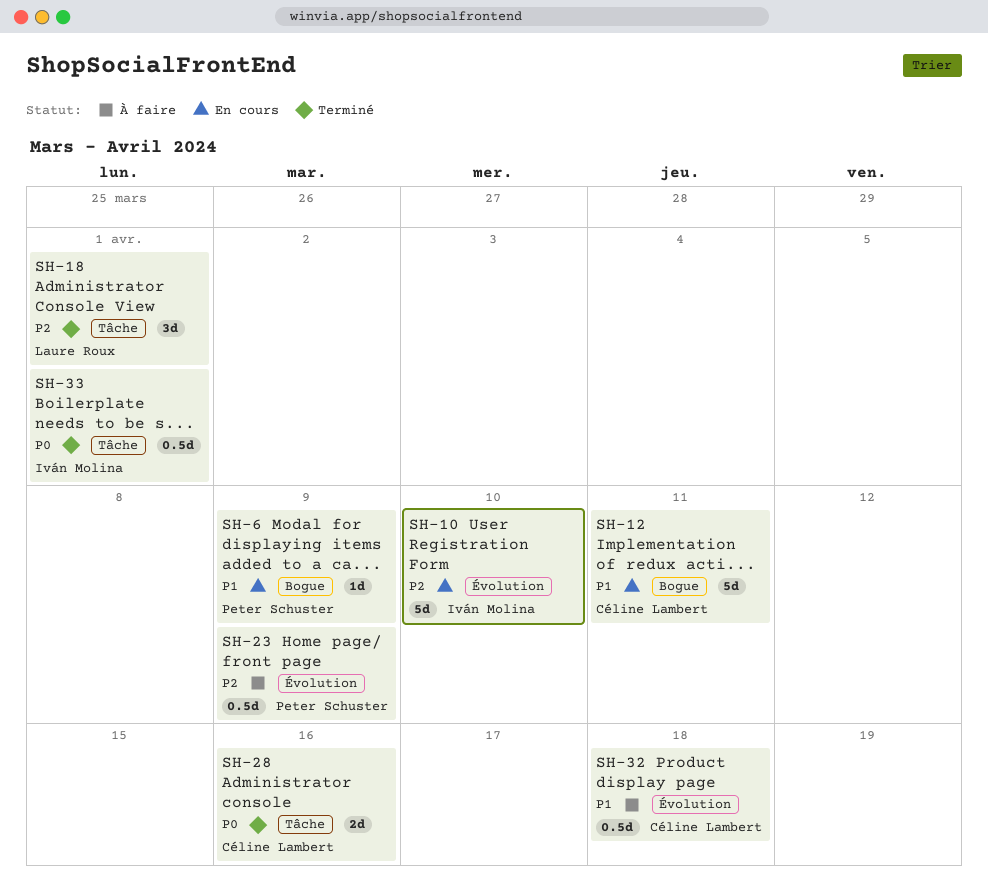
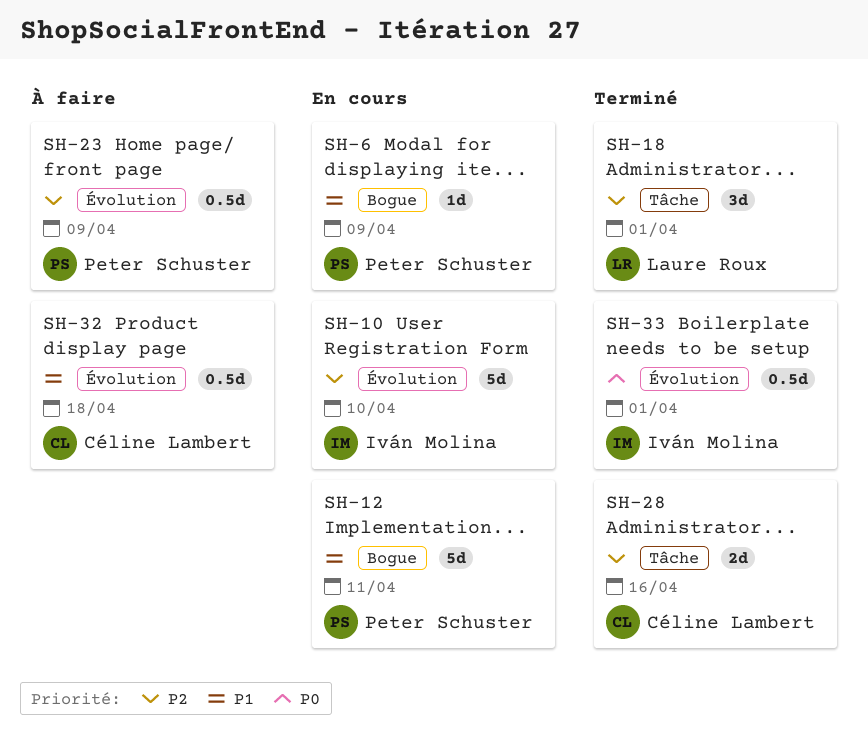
SH-12, owner: Céline Lambert -> Peter Schuster
SH-28, priority: P0 -> P2
SH-33, label: Tâche -> Évolution

